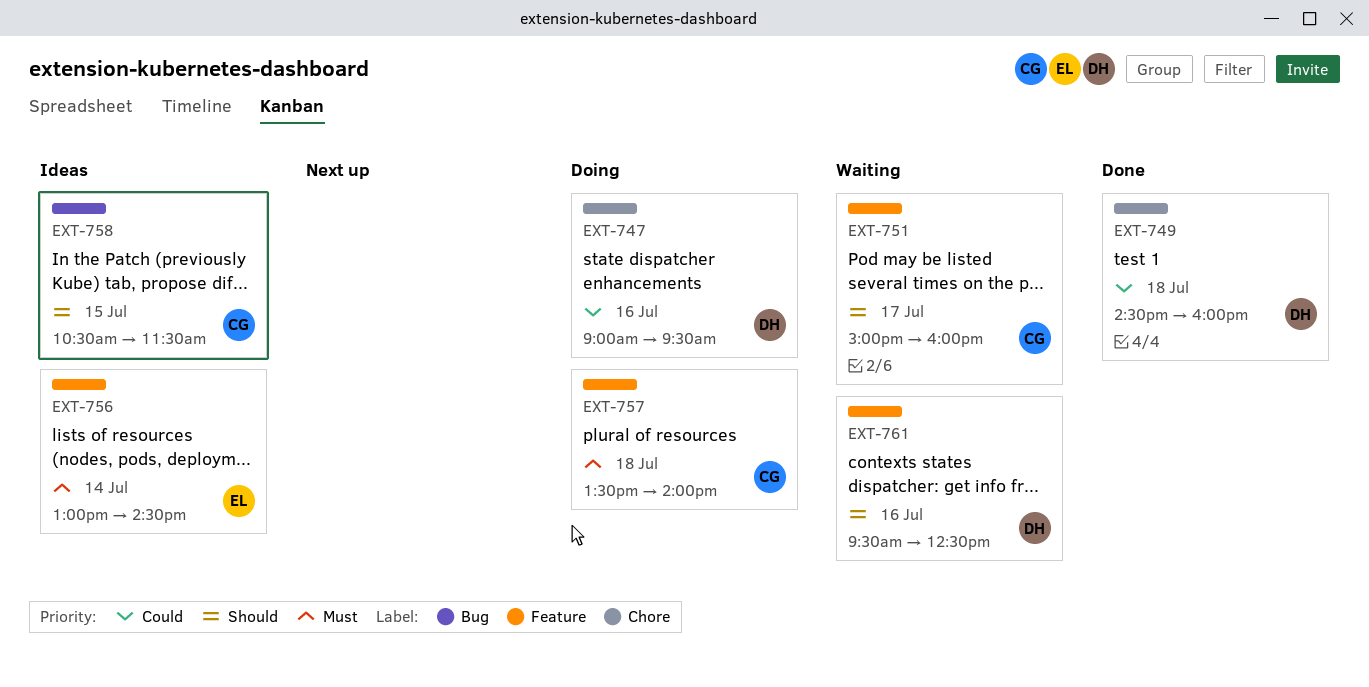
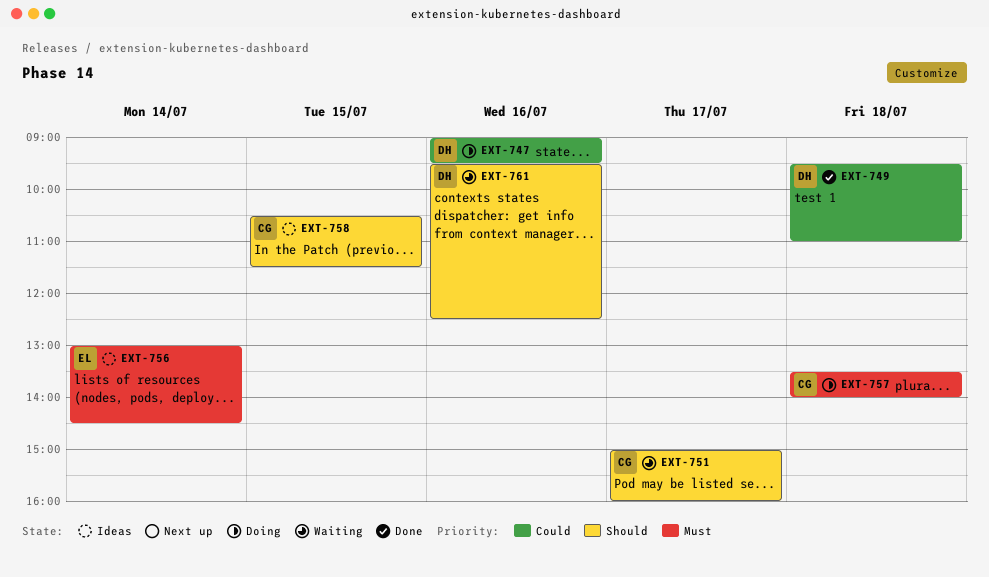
EXT-749, begins: 14:30 -> 09:30
EXT-749, ends: 16:00 -> 11:00

